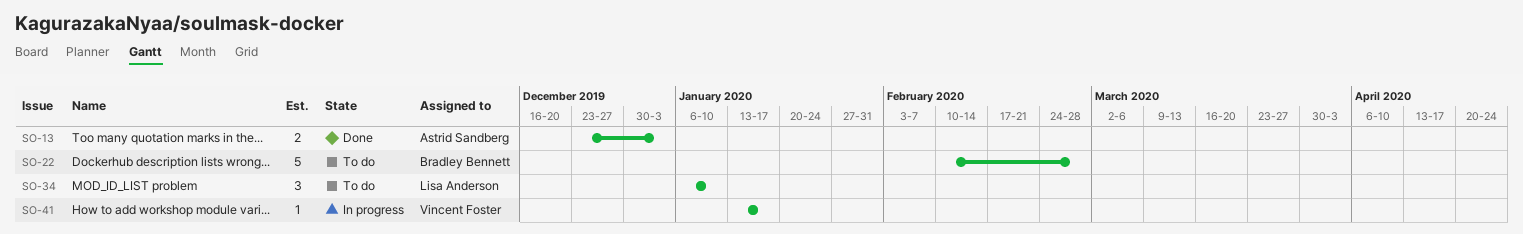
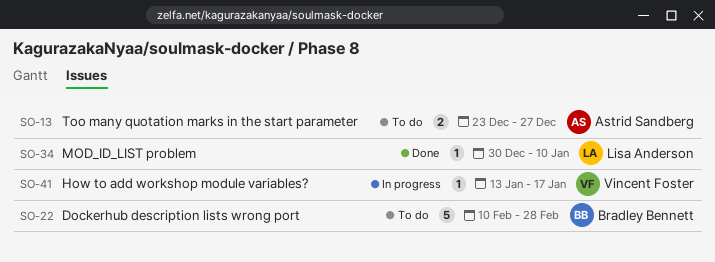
SO-13, status: Done -> To do
SO-13, due: Jan 3 -> Dec 27
SO-34, status: To do -> Done
SO-34, estimate: 3 -> 1
SO-34, start: Jan 6 -> Dec 30

